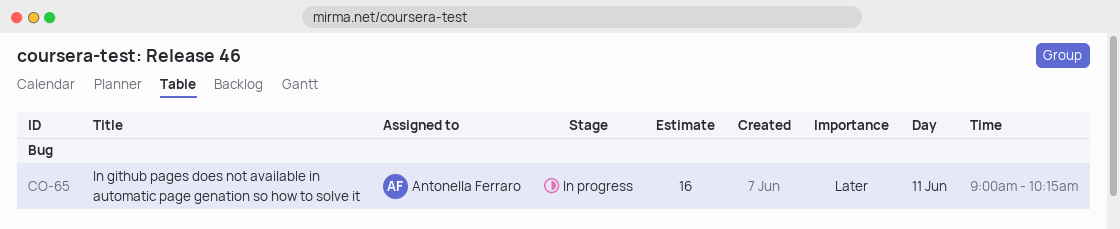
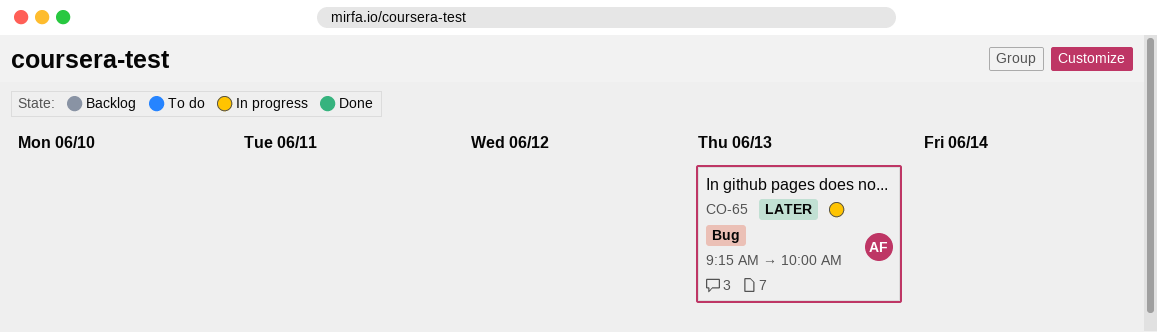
CO-65, day: Jun 11 -> Jun 13
CO-65, begins: 09:00 -> 09:15
CO-65, ends: 10:15 -> 10:00

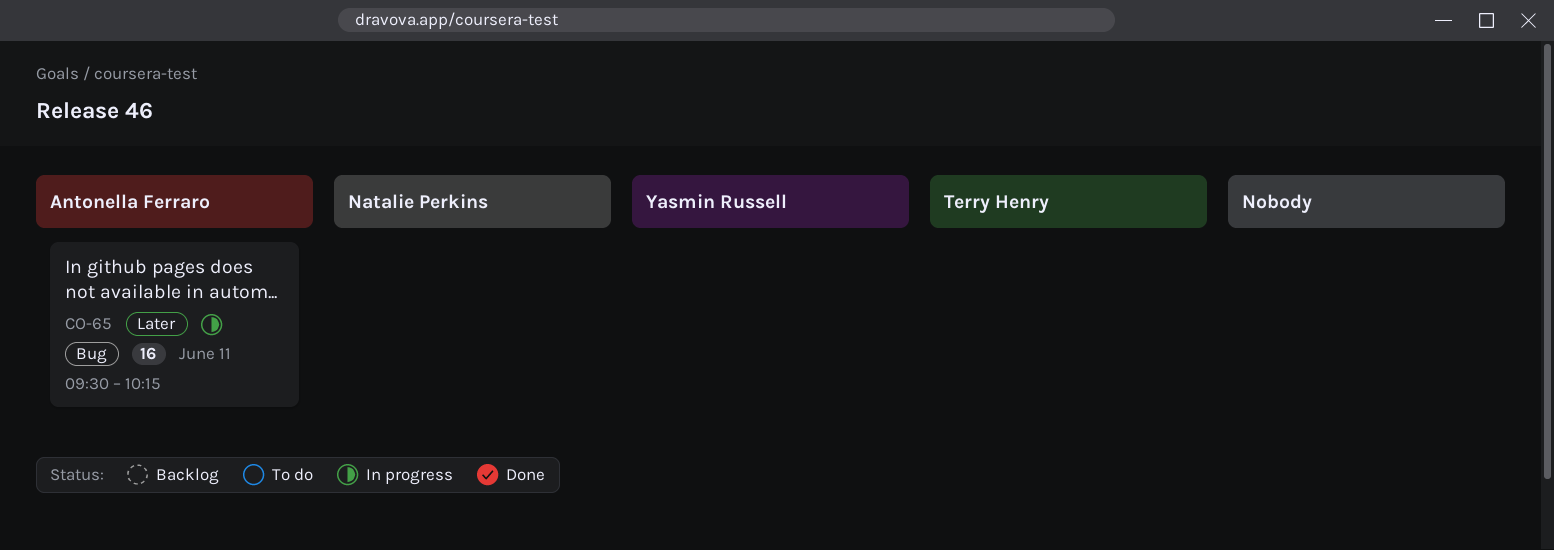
CO-65, day: Jun 13 -> Jun 11
CO-65, begins: 09:15 -> 09:30
CO-65, ends: 10:00 -> 10:15

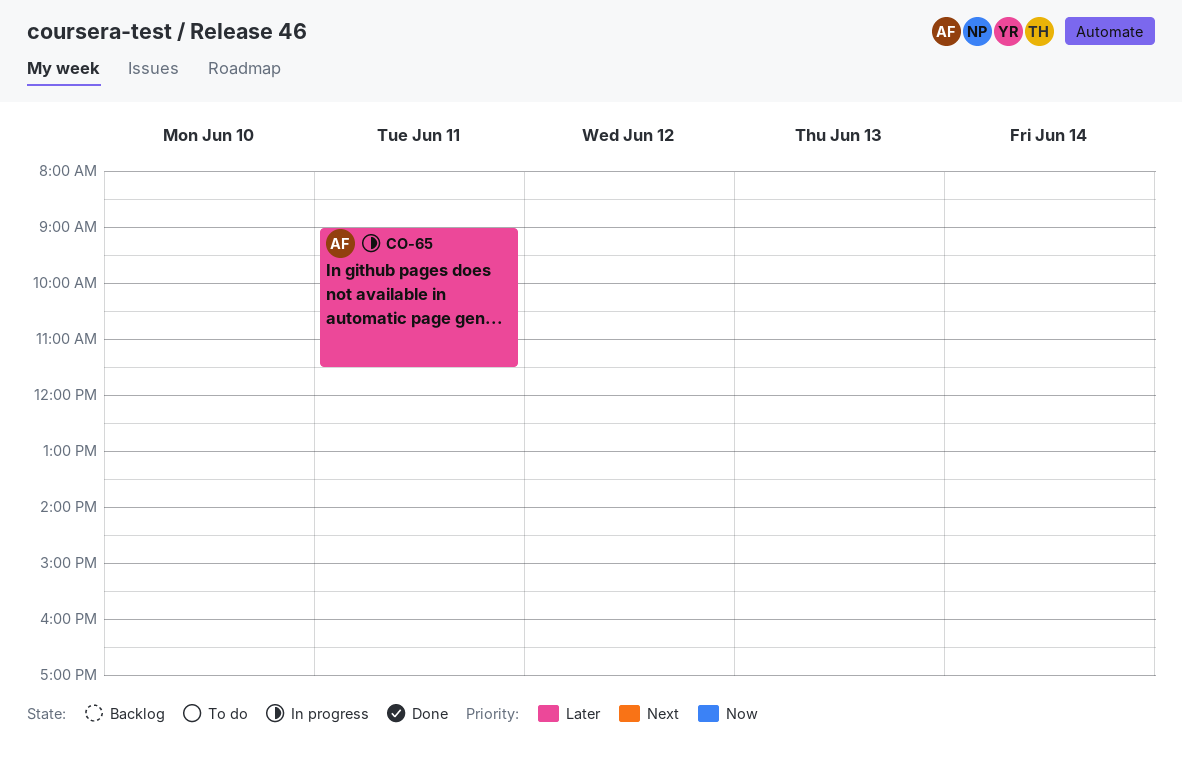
CO-65, begins: 09:30 -> 09:00
CO-65, ends: 10:15 -> 11:30

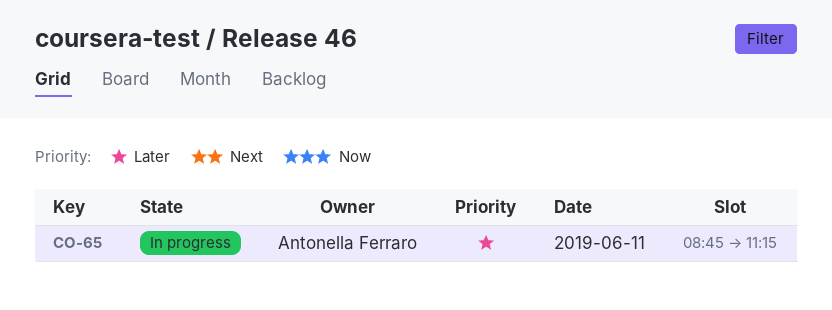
CO-65, begins: 09:00 -> 08:45
CO-65, ends: 11:30 -> 11:15

